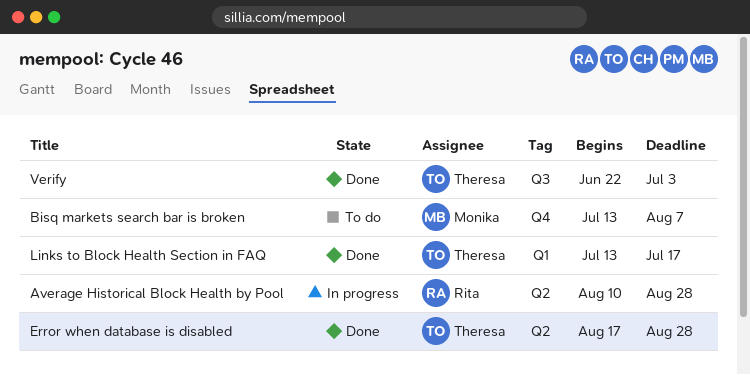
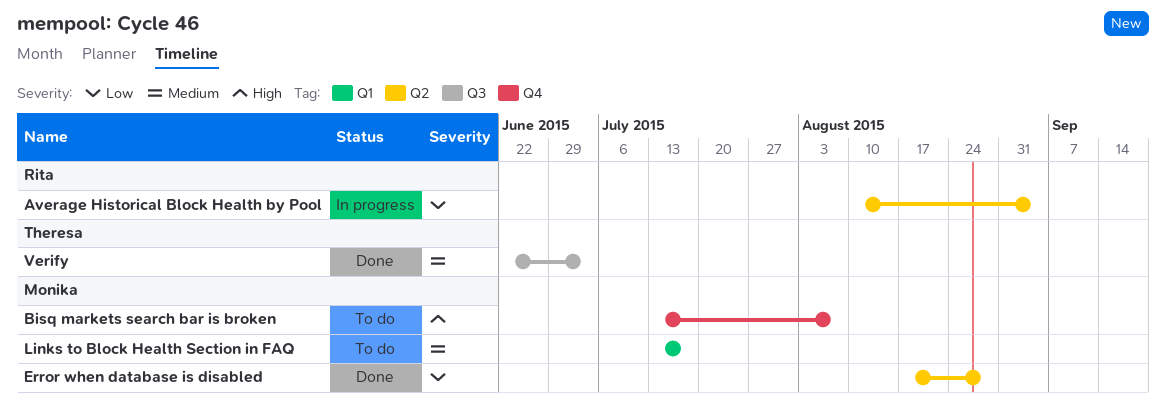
Average Historical Block Health by Pool, due: Aug 28 -> Sep 4
Error when database is disabled, owner: Theresa -> Monika
Links to Block Health Section in FAQ, status: Done -> To do
Links to Block Health Section in FAQ, owner: Theresa -> Monika

